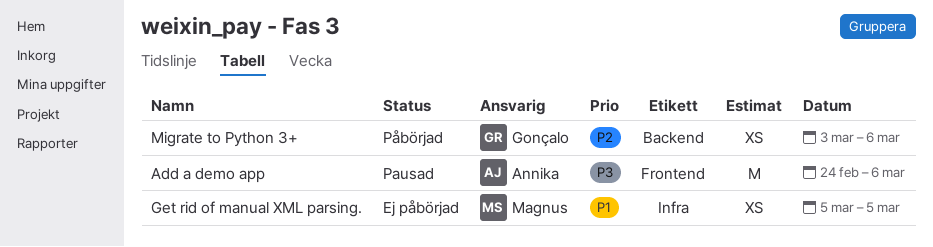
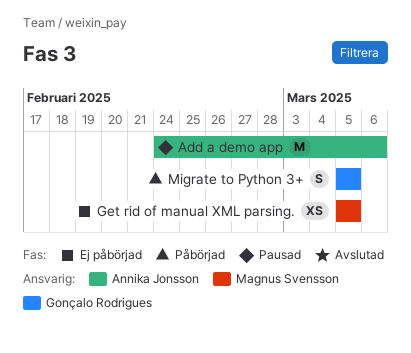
Migrate to Python 3+, estimate: XS -> S
Migrate to Python 3+, start: Mar 3 -> Mar 5
Migrate to Python 3+, due: Mar 6 -> Mar 5

